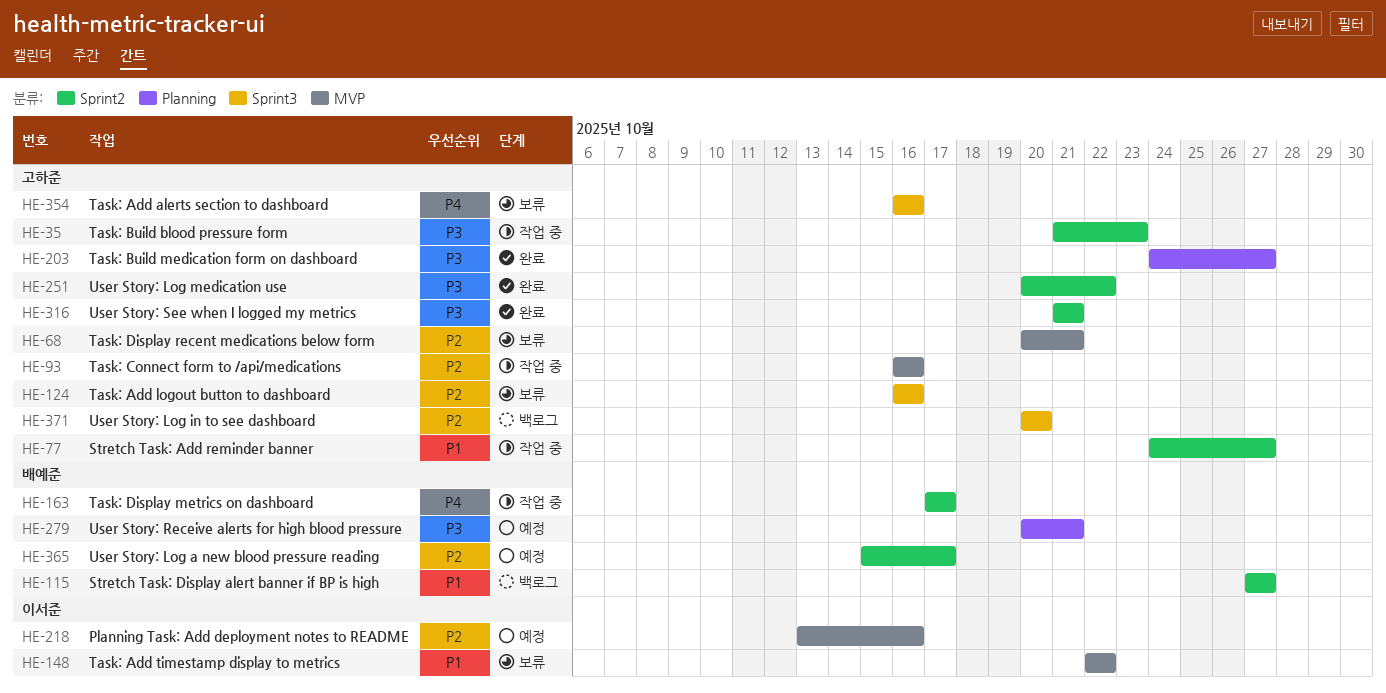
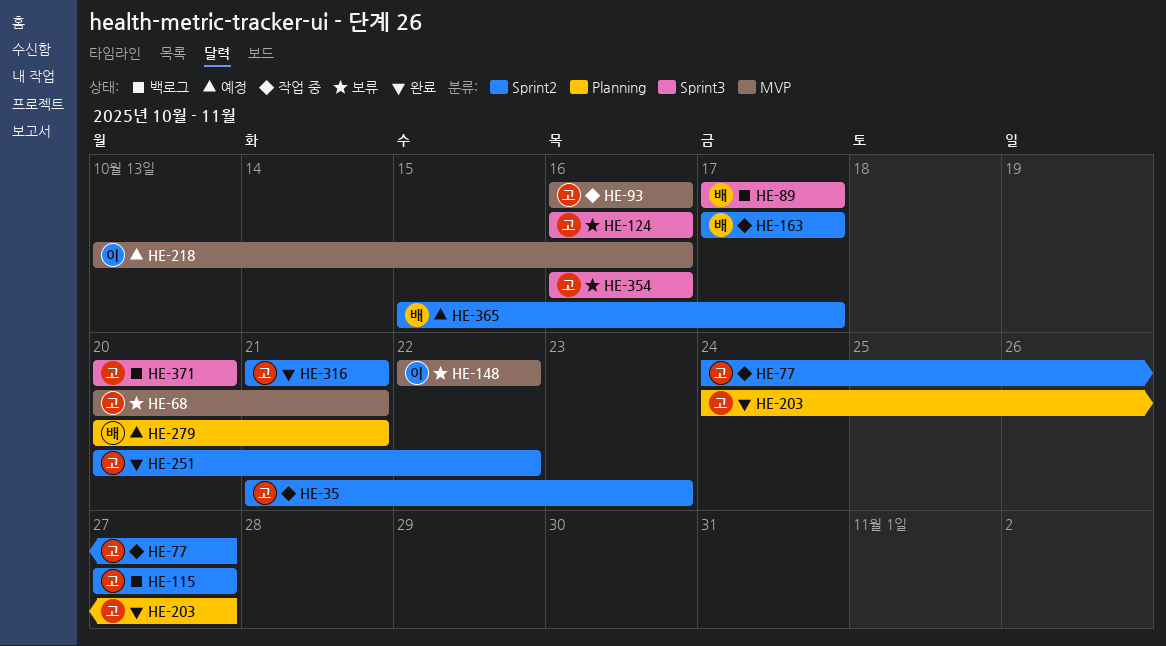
HE-89: none -> present
HE-115, owner: 배예준 -> 고하준

